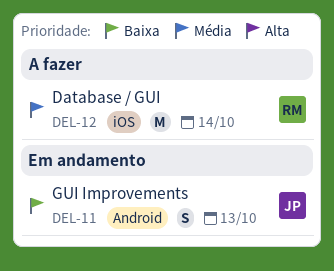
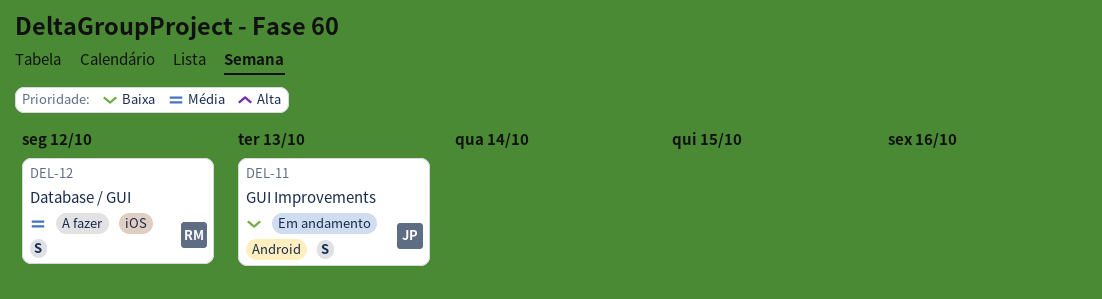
DEL-12, estimate: M -> S
DEL-12, due: Oct 14 -> Oct 12

